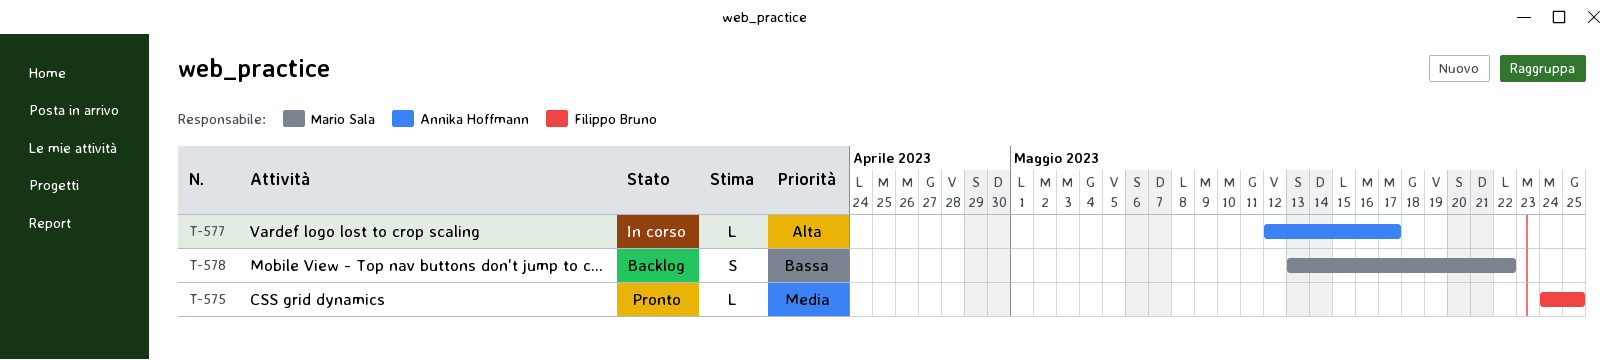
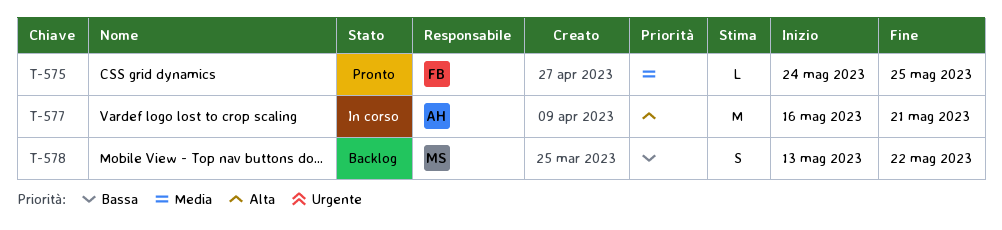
T-577, estimate: L -> M
T-577, start: May 12 -> May 16
T-577, due: May 17 -> May 21

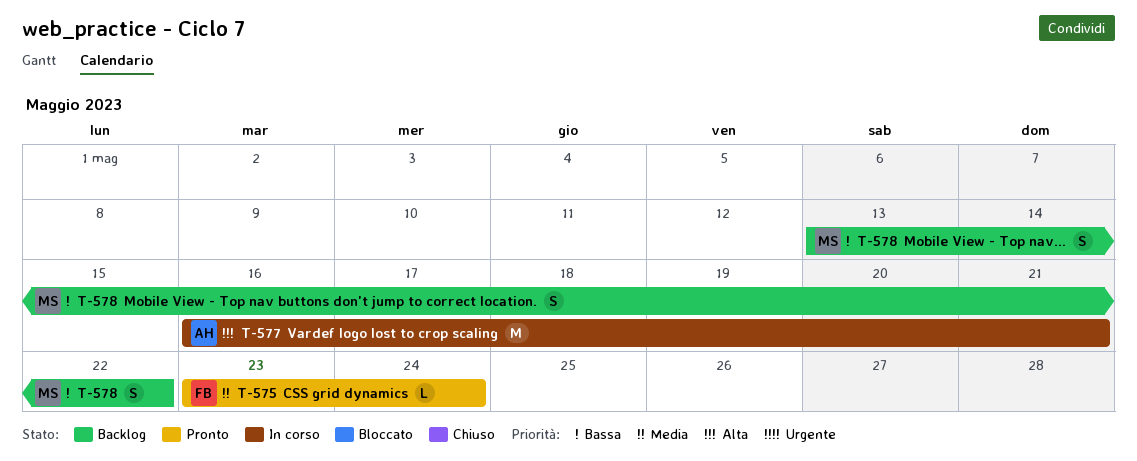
T-575, start: May 24 -> May 23
T-575, due: May 25 -> May 24

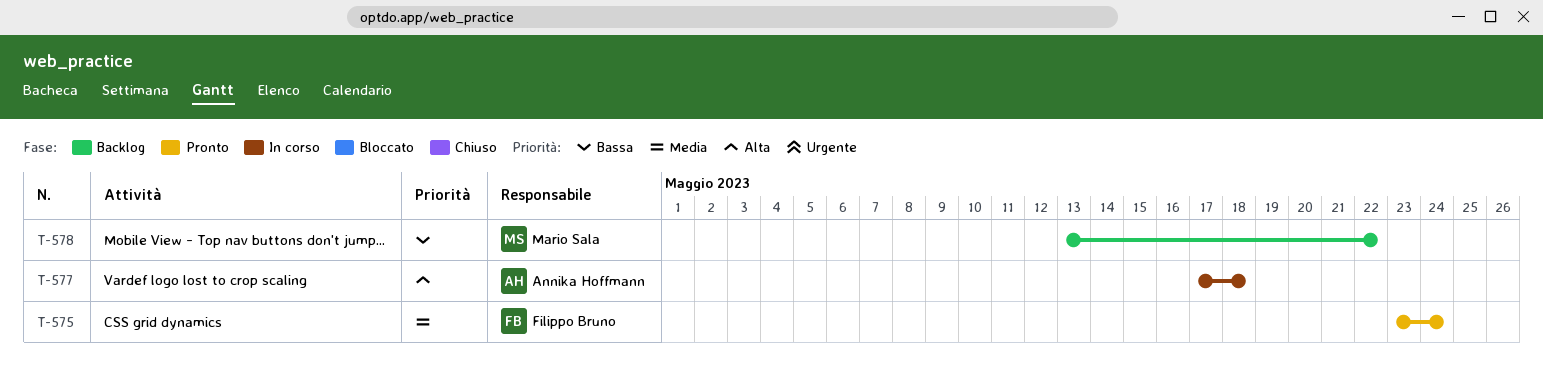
T-577, start: May 16 -> May 17
T-577, due: May 21 -> May 18

